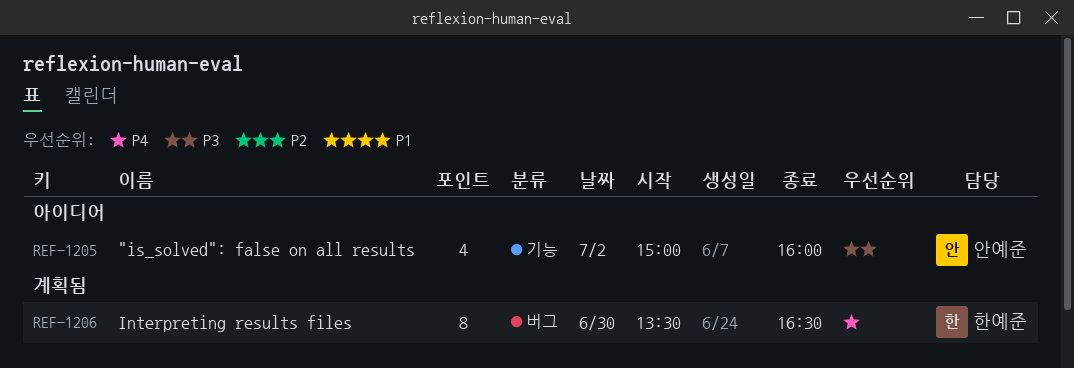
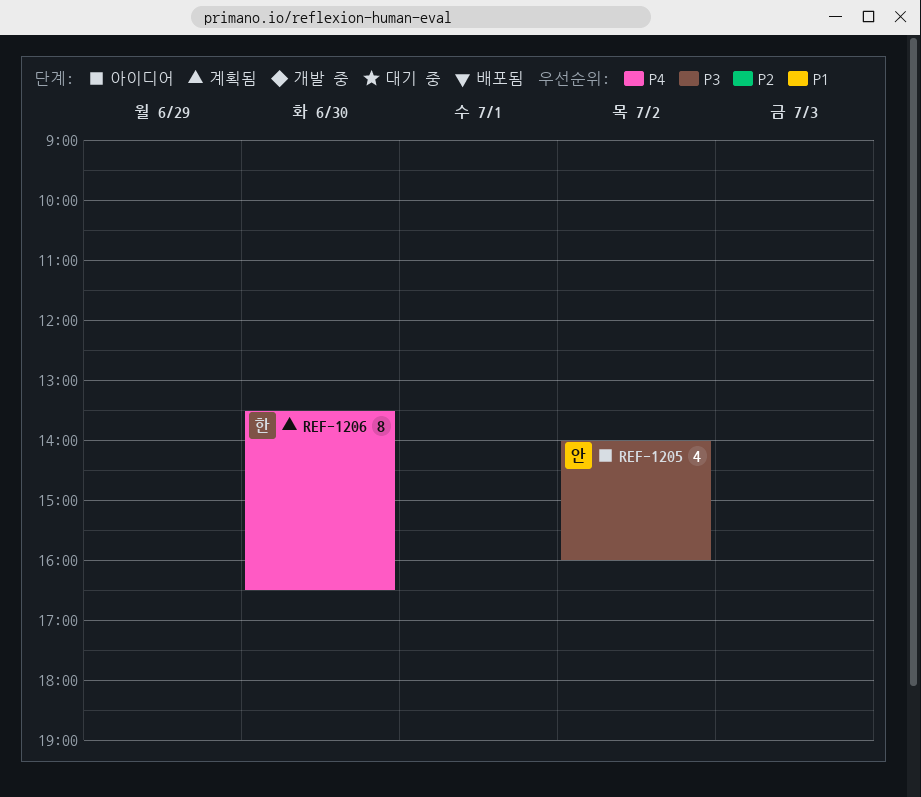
REF-1205, begins: 15:00 -> 14:00

